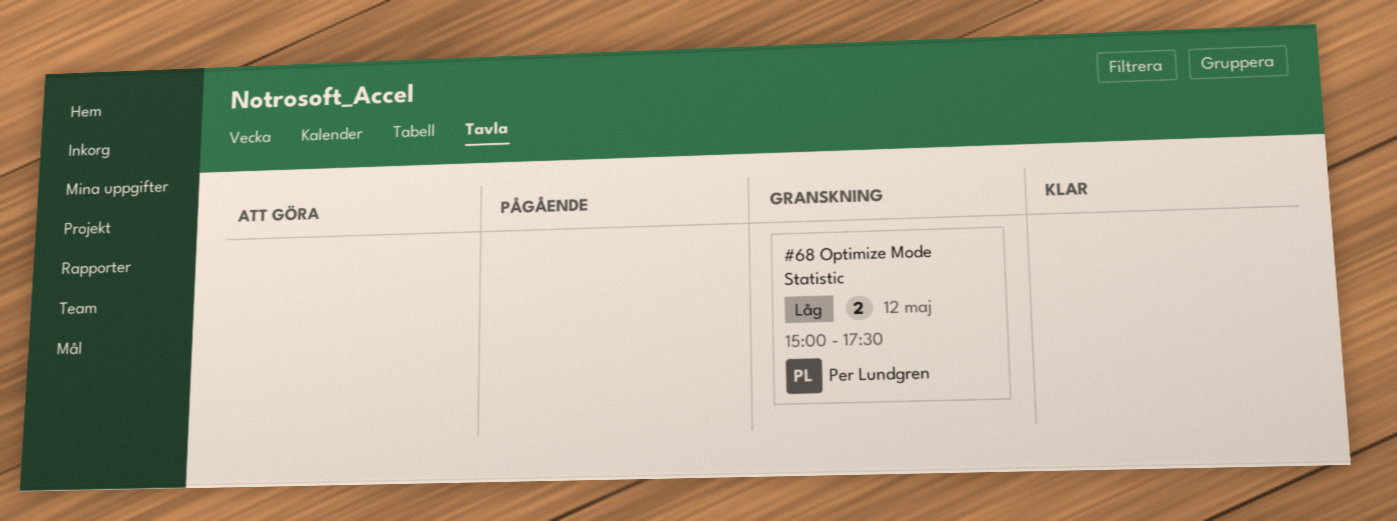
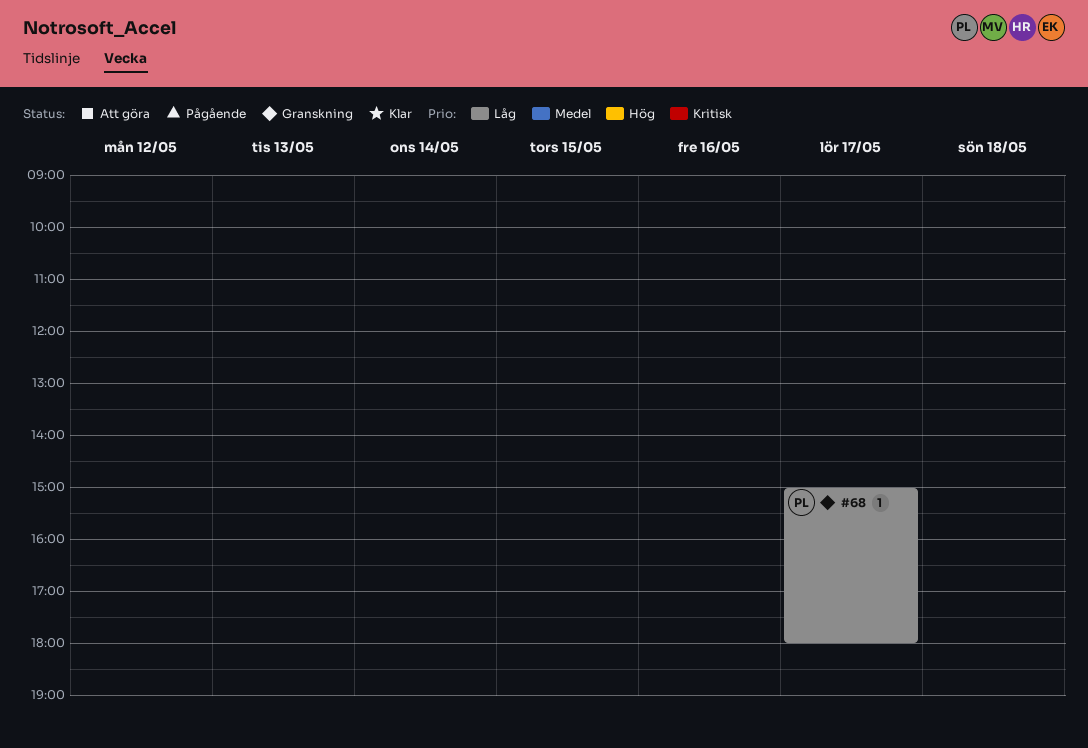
#68, estimate: 2 -> 1
#68, day: May 12 -> May 17
#68, ends: 17:30 -> 18:00

